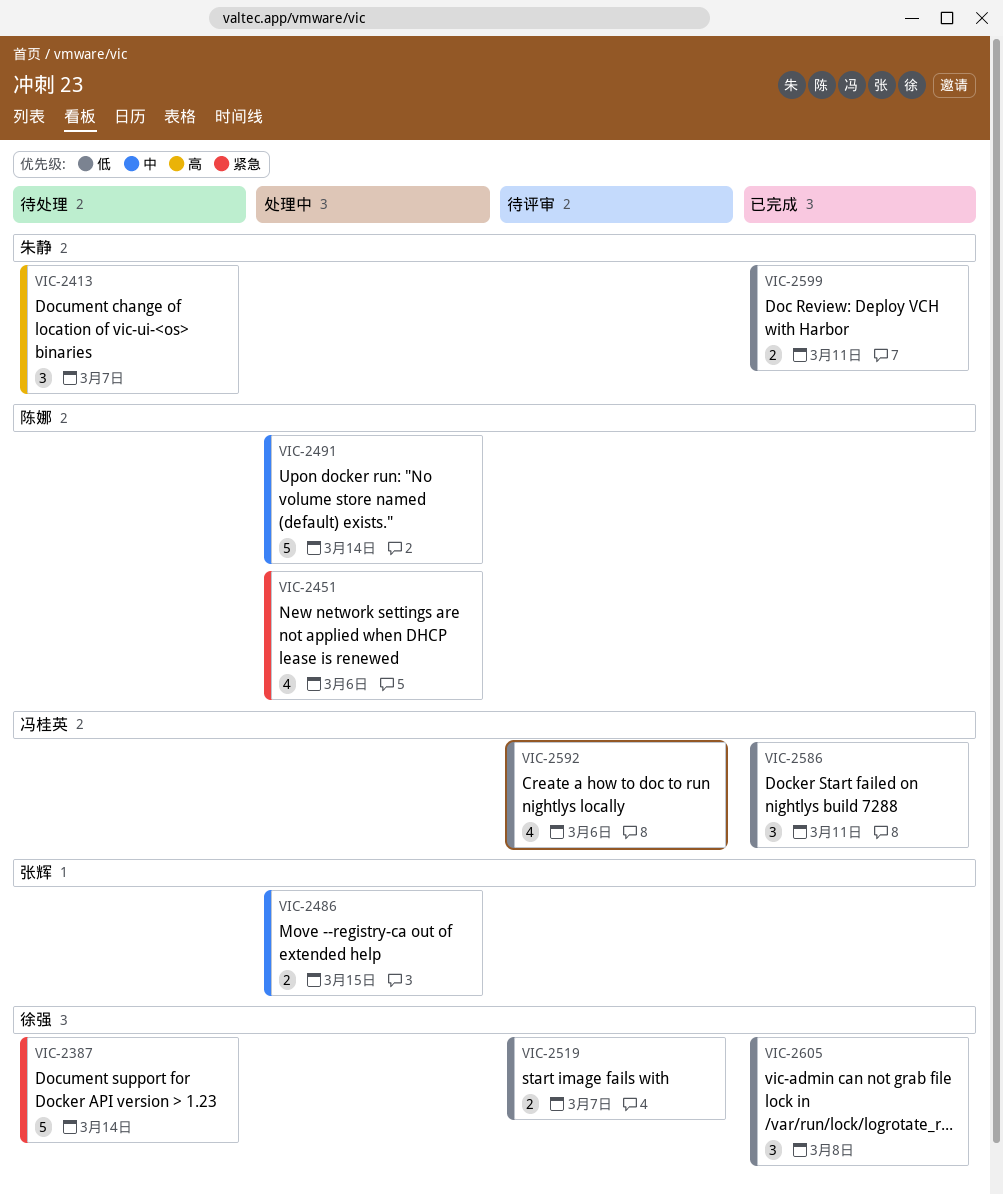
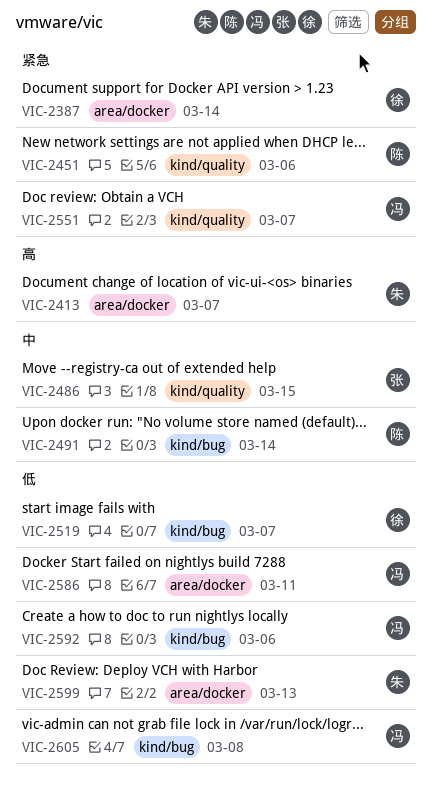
VIC-2551: none -> present
VIC-2599, due: Mar 11 -> Mar 13
VIC-2605, owner: 徐强 -> 冯桂英

